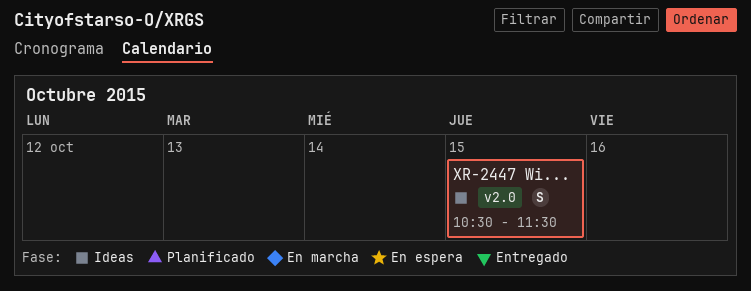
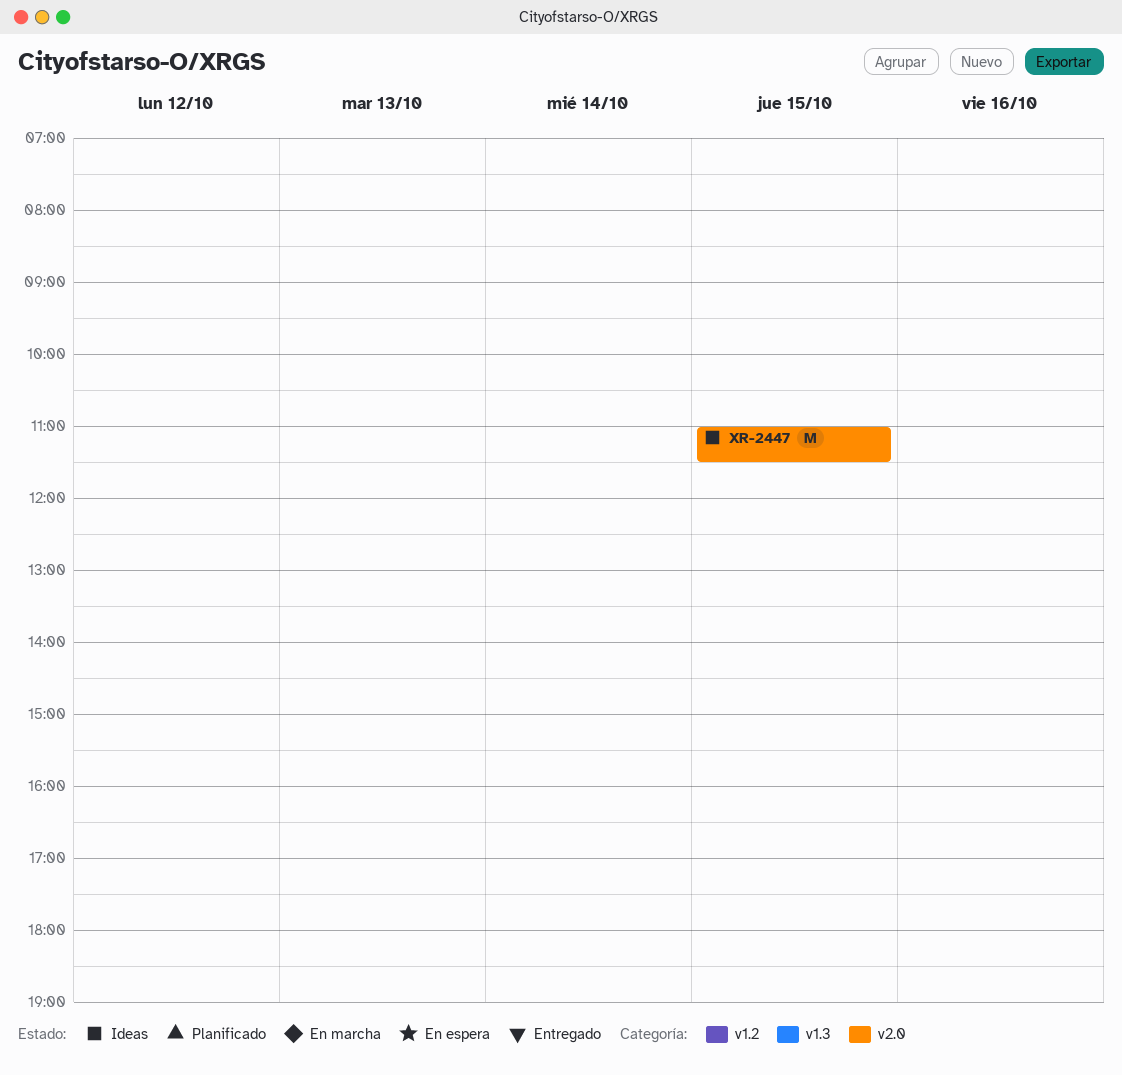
XR-2447, estimate: S -> M
XR-2447, begins: 10:30 -> 11:00

